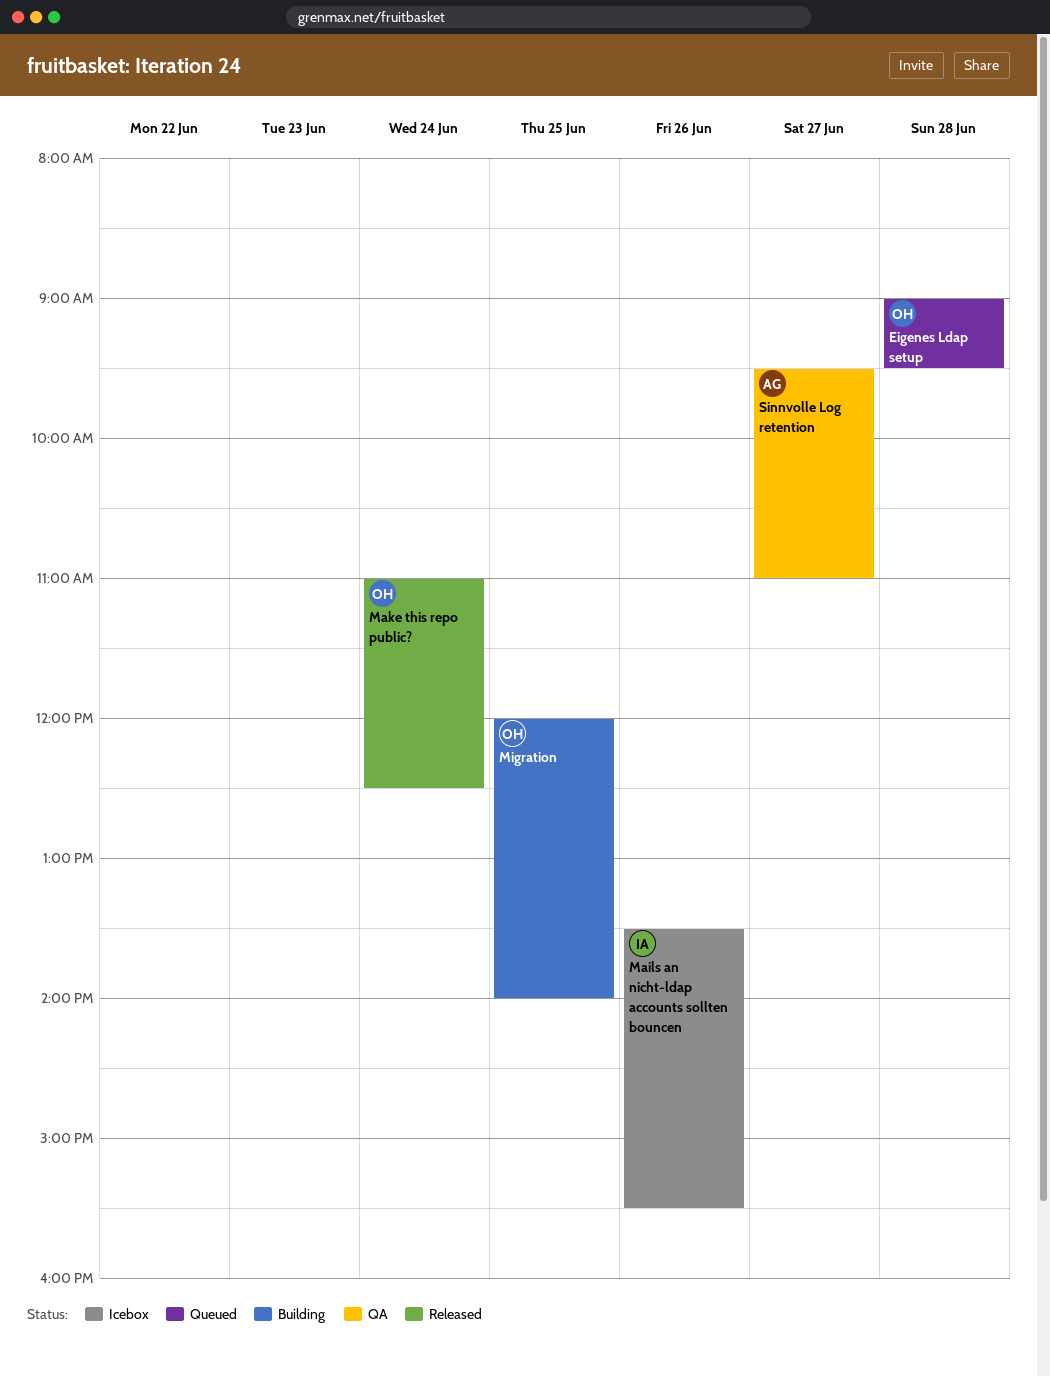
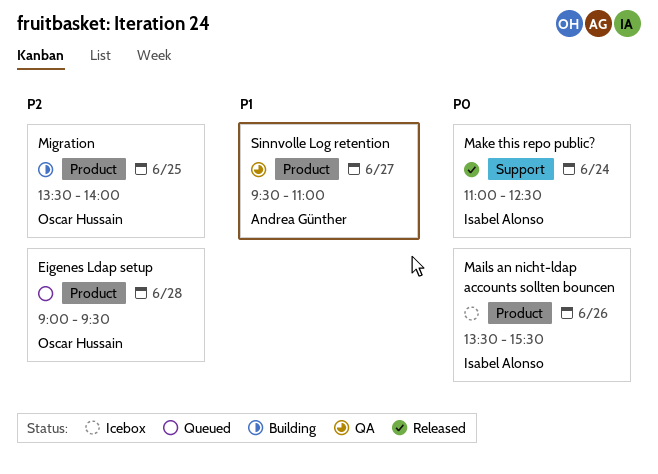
Make this repo public?, owner: Oscar Hussain -> Isabel Alonso
Migration, begins: 12:00 -> 13:30

